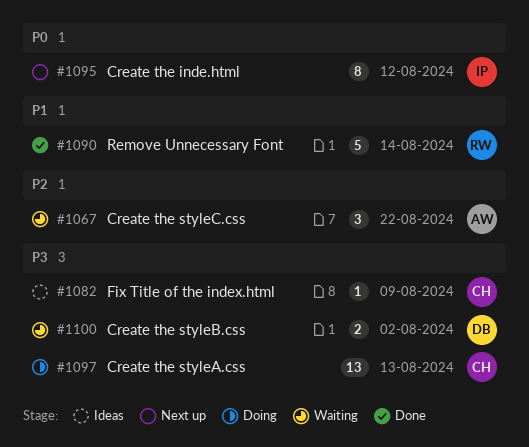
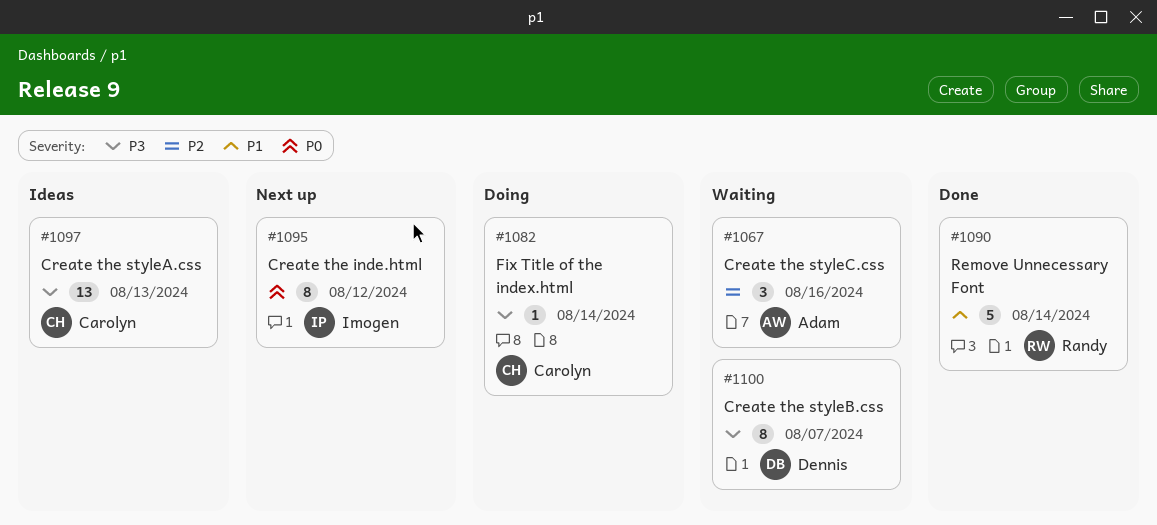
#1067, due: Aug 22 -> Aug 16
#1082, status: Ideas -> Doing
#1082, due: Aug 9 -> Aug 14
#1097, status: Doing -> Ideas
#1100, estimate: 2 -> 8
#1100, due: Aug 2 -> Aug 7

